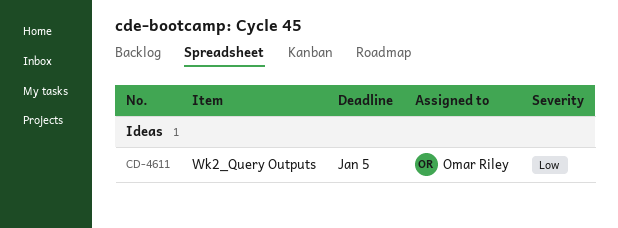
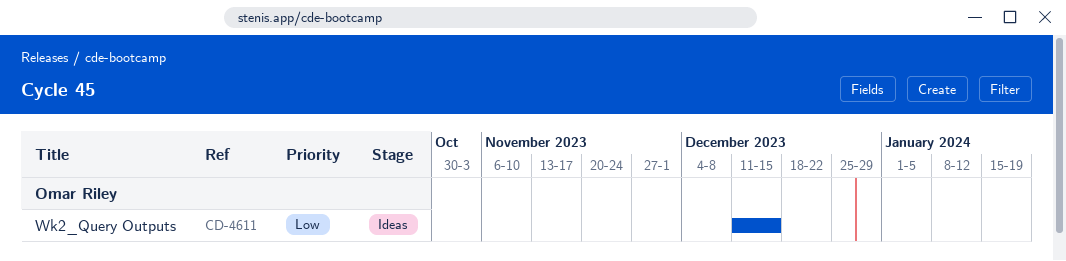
CD-4611, due: Jan 5 -> Dec 15

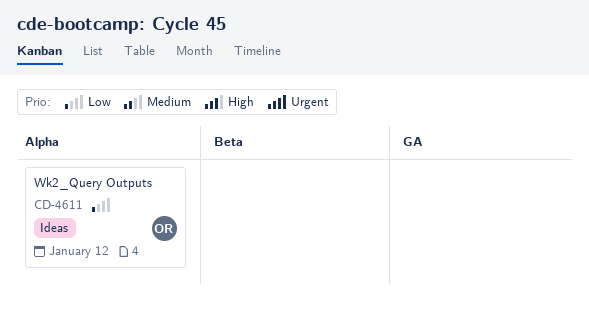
CD-4611, due: Dec 15 -> Jan 12

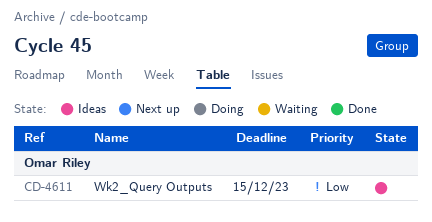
CD-4611, due: Jan 12 -> Dec 15

